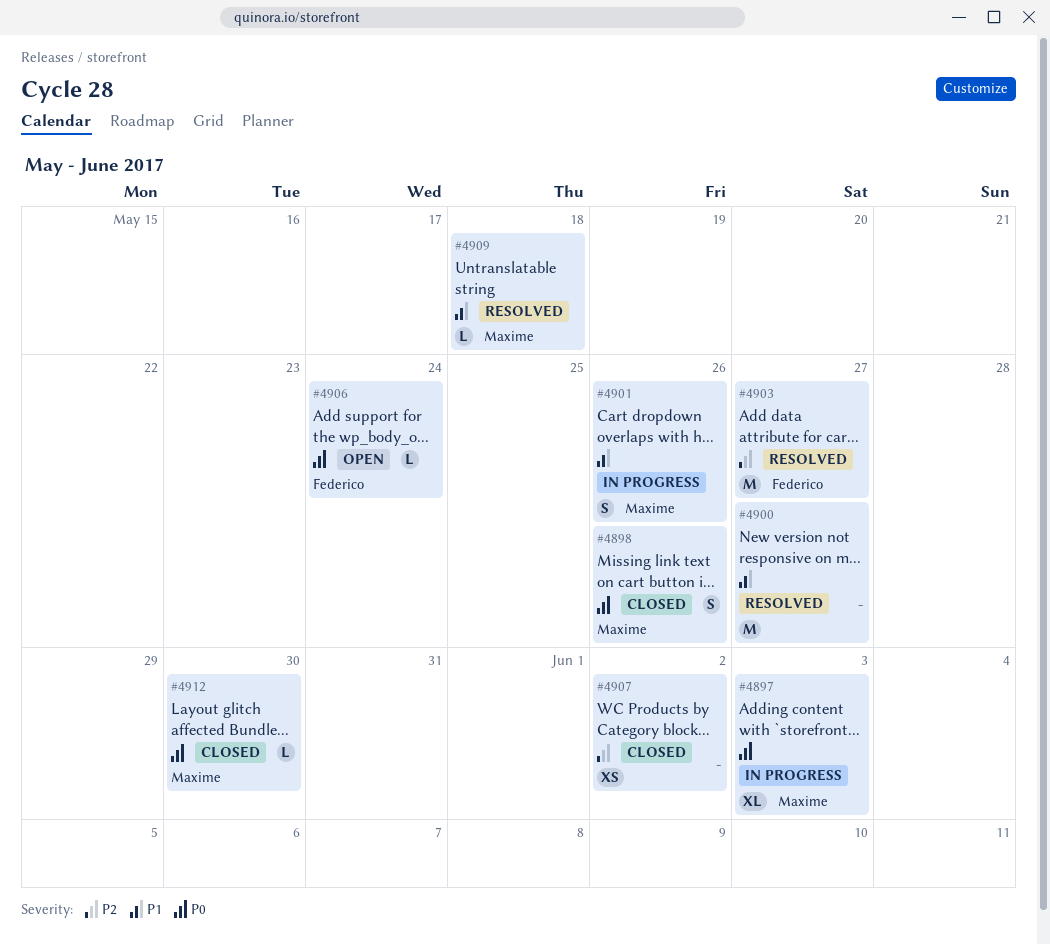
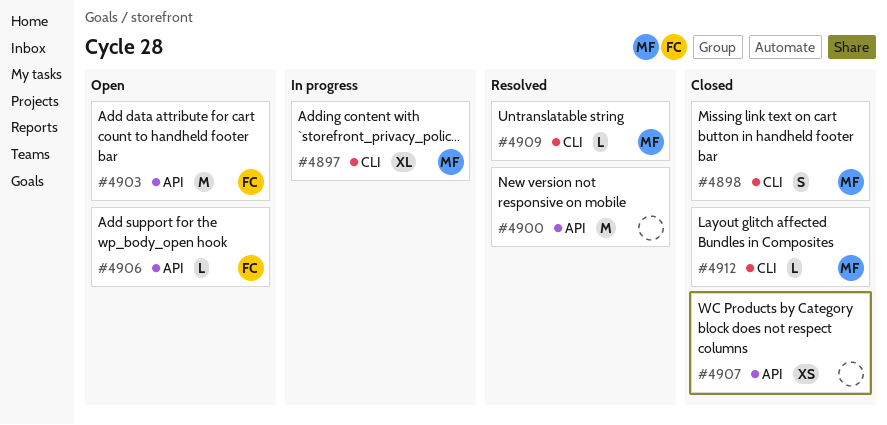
#4901: present -> none
#4903, status: Resolved -> Open

